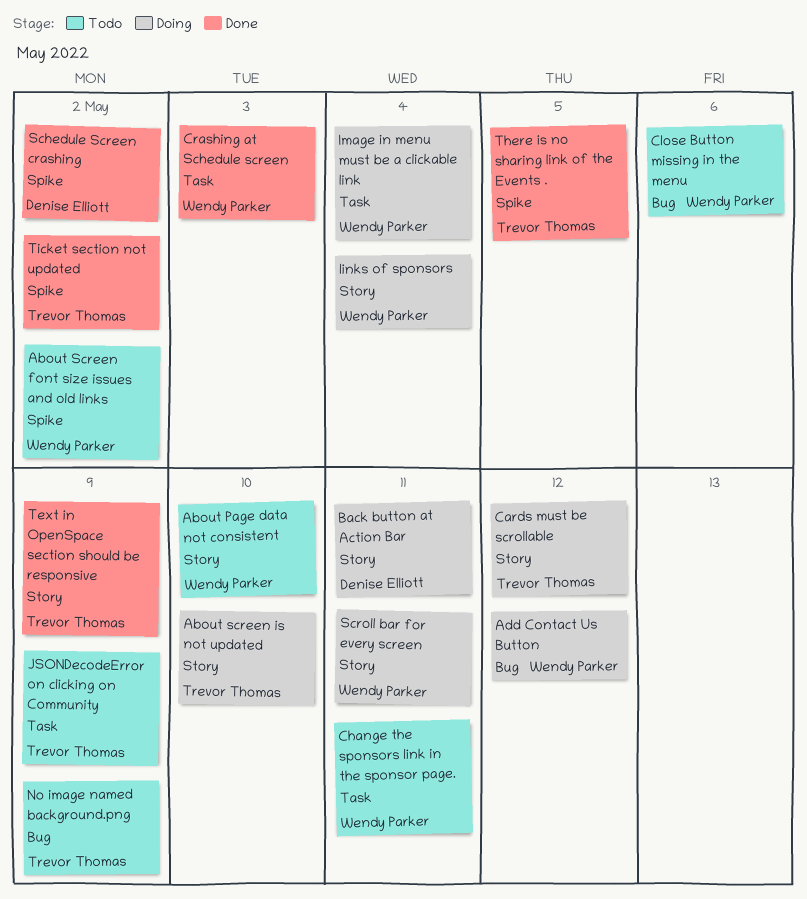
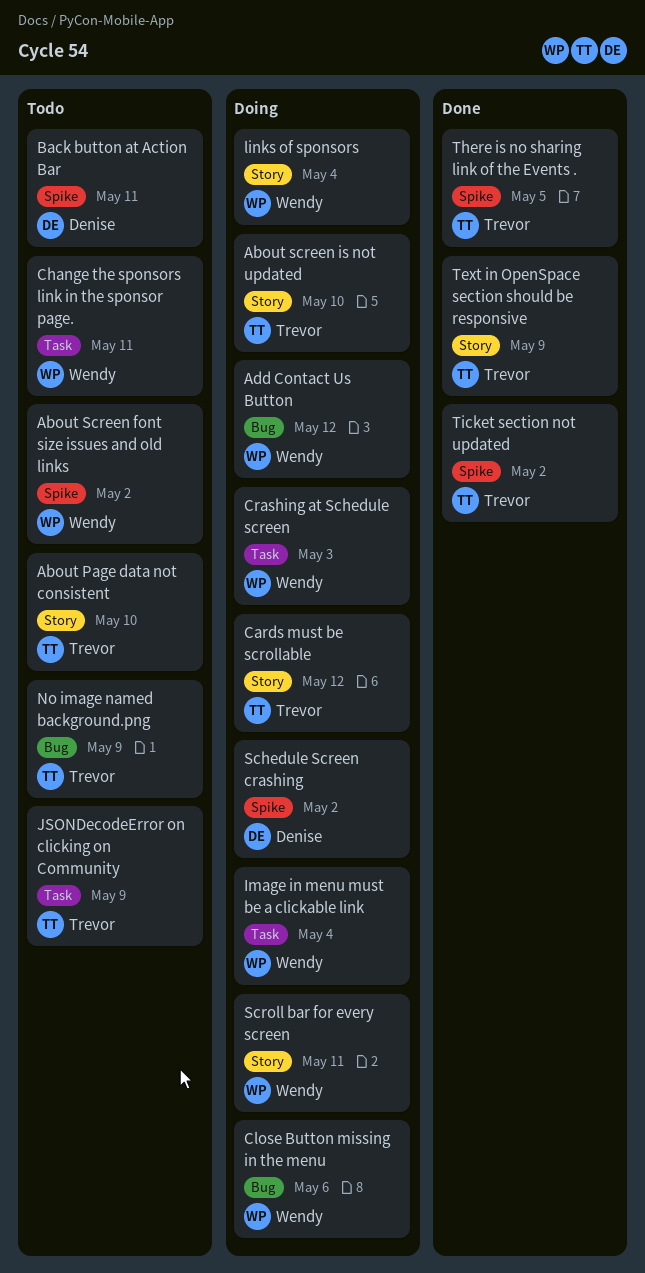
About Page data not consistent, owner: Wendy Parker -> Trevor Thomas
Back button at Action Bar, status: Doing -> Todo
Back button at Action Bar, label: Story -> Spike
Close Button missing in the menu, status: Todo -> Doing
Crashing at Schedule screen, status: Done -> Doing
Schedule Screen crashing, status: Done -> Doing

